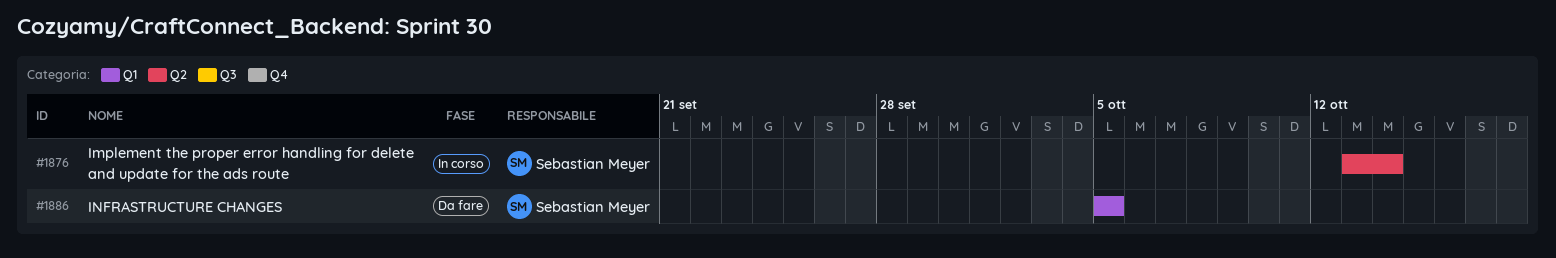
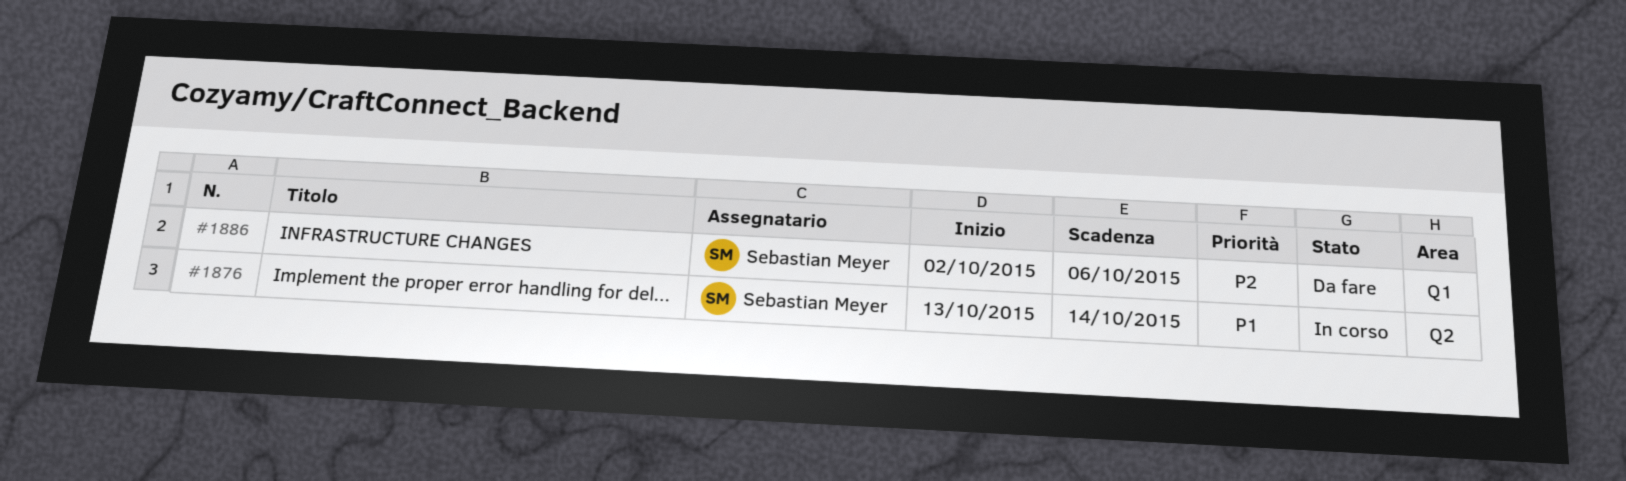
#1886, start: Oct 5 -> Oct 2
#1886, due: Oct 5 -> Oct 6

